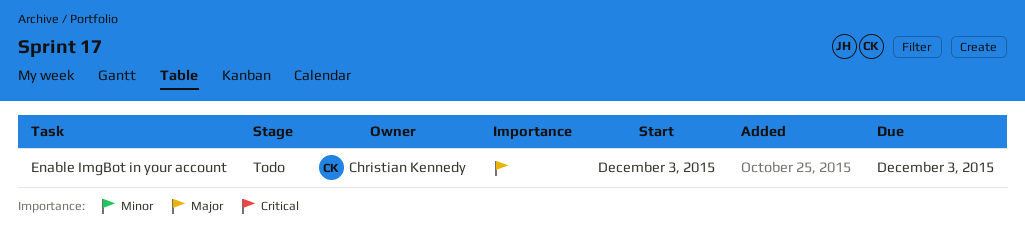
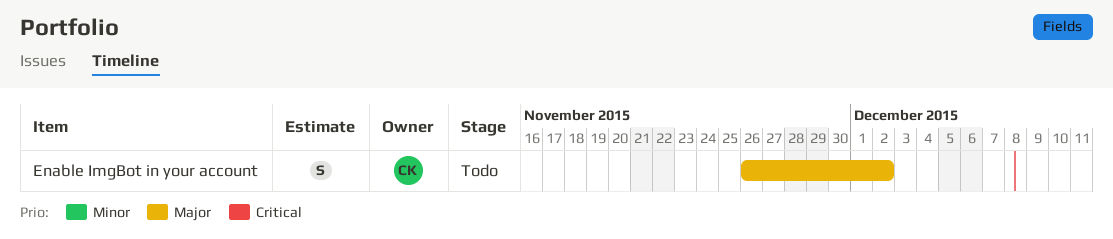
Enable ImgBot in your account, start: Dec 3 -> Nov 26
Enable ImgBot in your account, due: Dec 3 -> Dec 2

